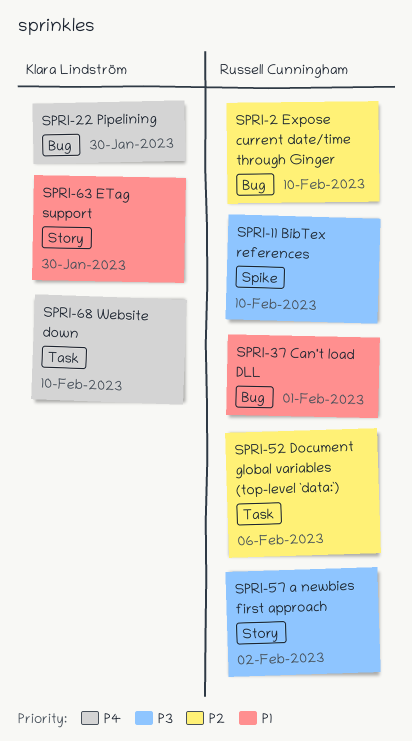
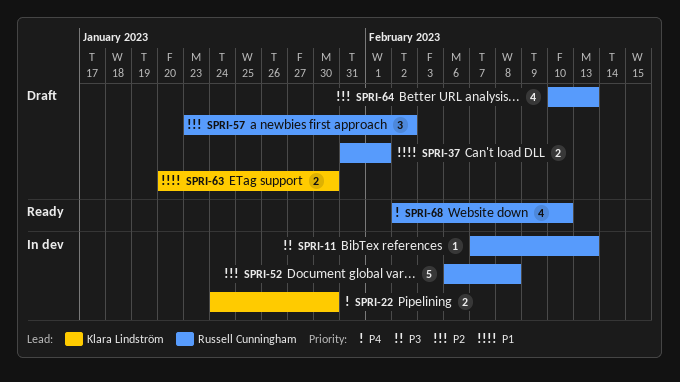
SPRI-2: present -> none
SPRI-11, due: Feb 10 -> Feb 13
SPRI-52, due: Feb 6 -> Feb 8
SPRI-57, priority: P3 -> P2
SPRI-64: none -> present
SPRI-68, owner: Klara Lindström -> Russell Cunningham

